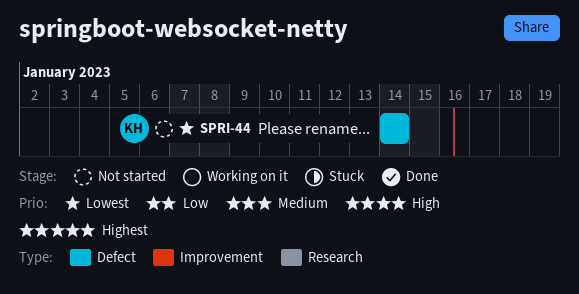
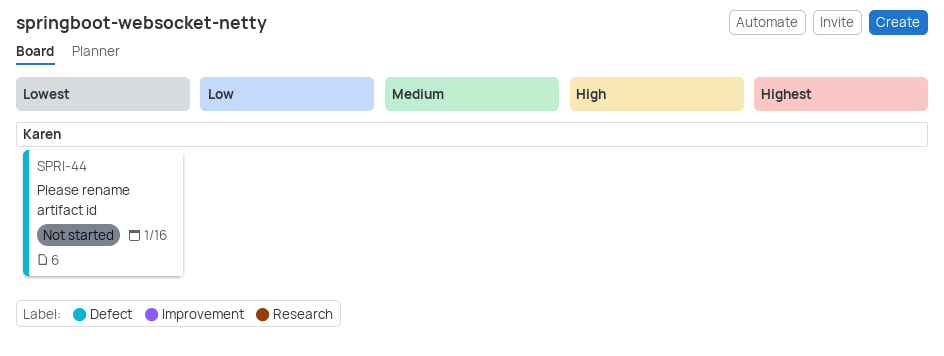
SPRI-44, due: Jan 14 -> Jan 16

